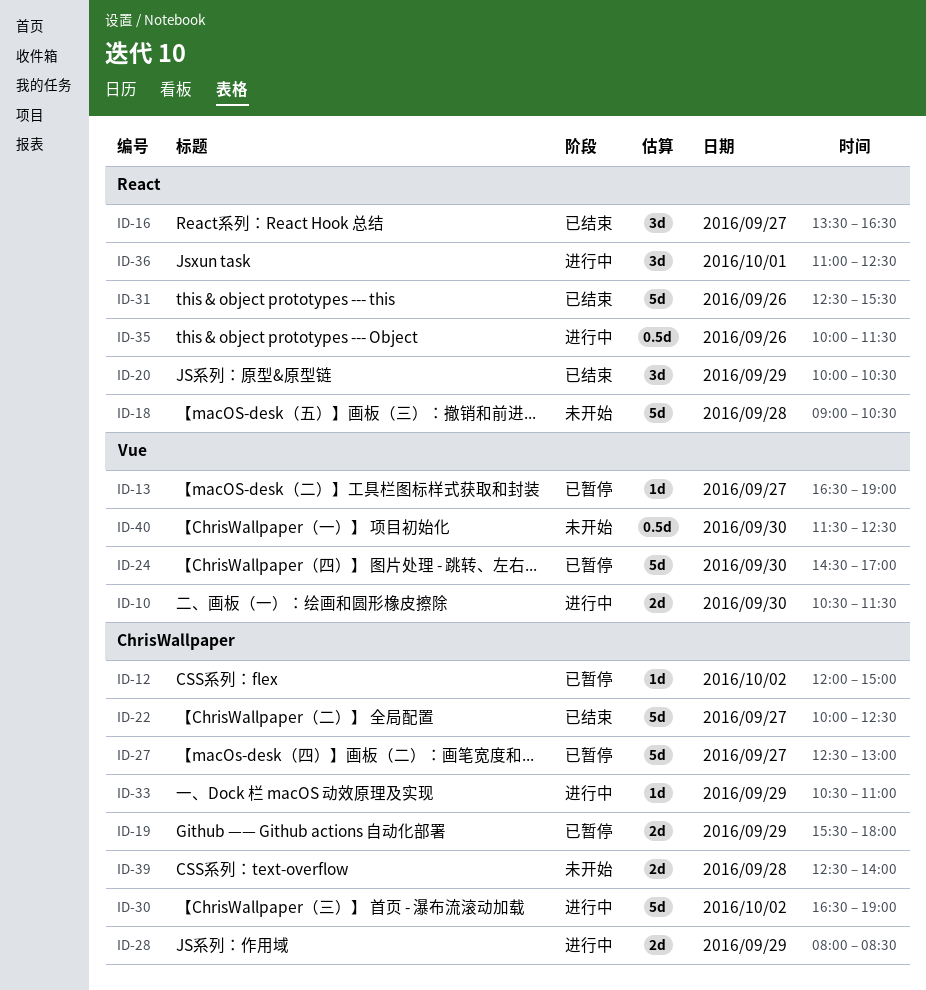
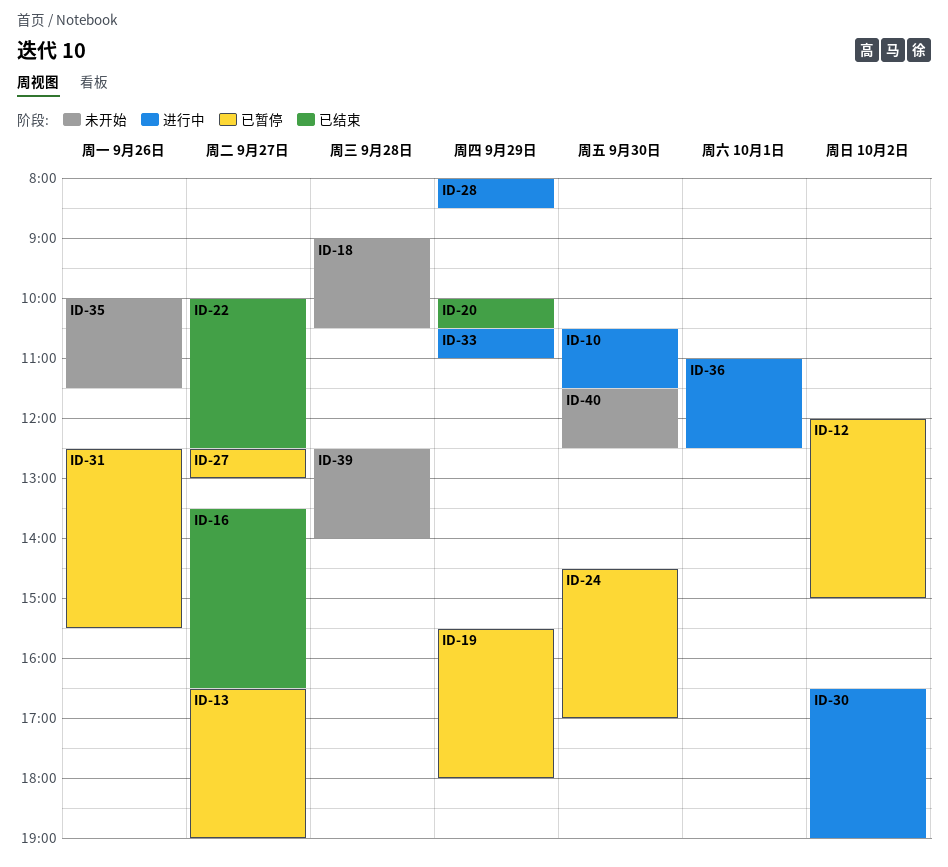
ID-31, status: 已结束 -> 已暂停
ID-35, status: 进行中 -> 未开始

